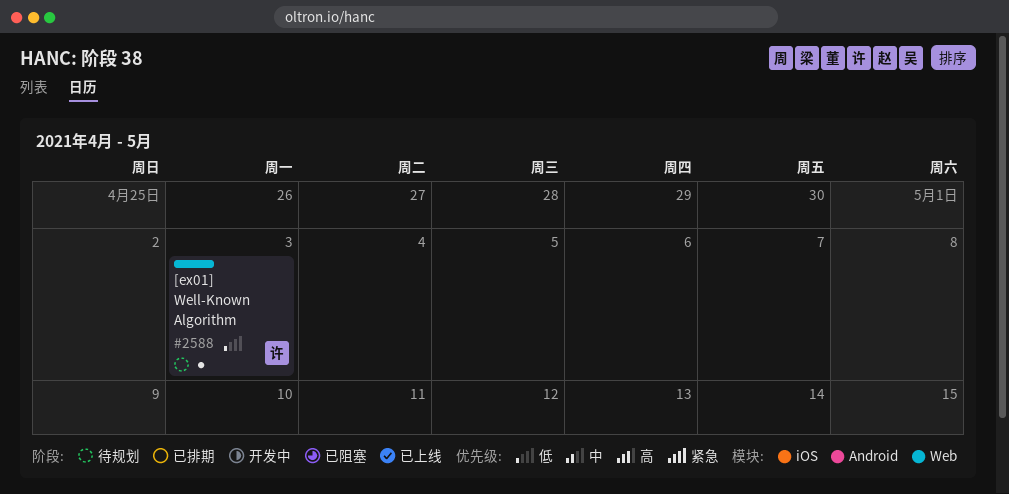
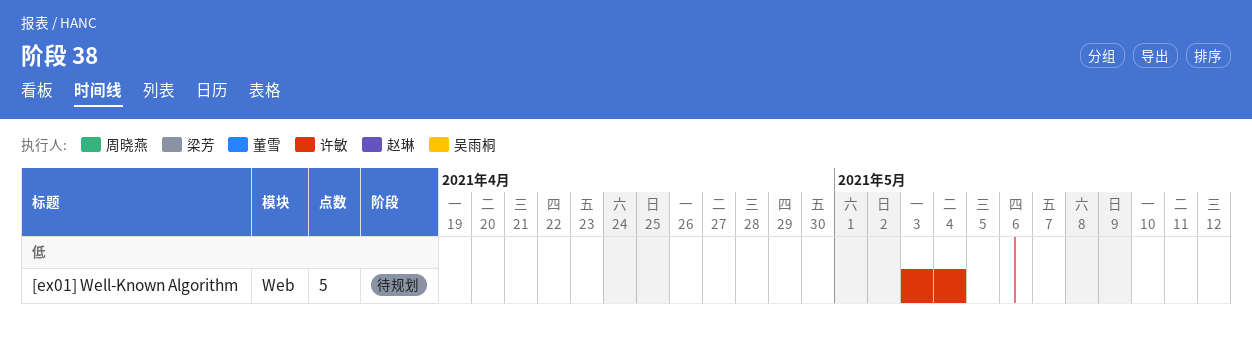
[ex01] Well-Known Algorithm, estimate: 1 -> 5
[ex01] Well-Known Algorithm, due: May 3 -> May 4

